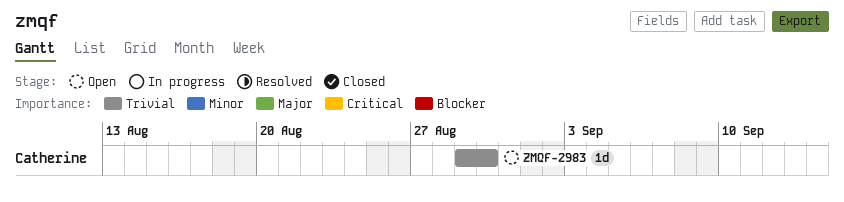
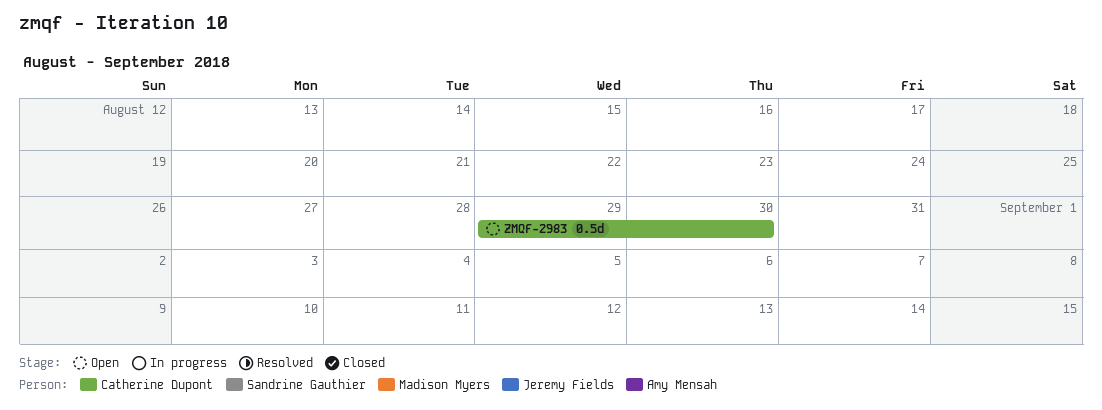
ZMQF-2983, estimate: 1d -> 0.5d

